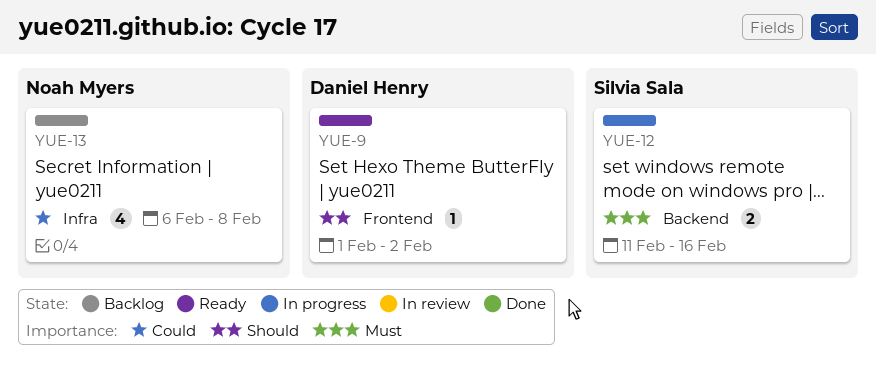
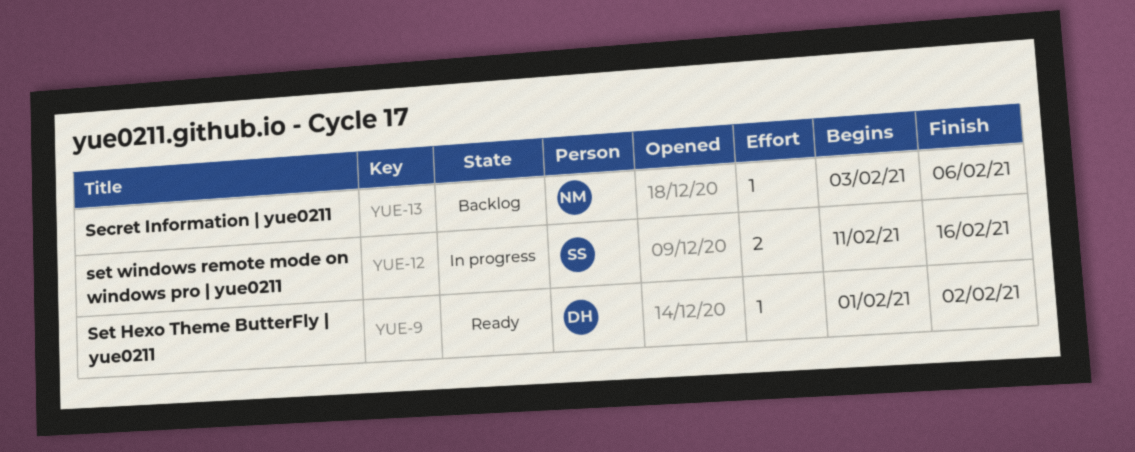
YUE-13, estimate: 4 -> 1
YUE-13, start: Feb 6 -> Feb 3
YUE-13, due: Feb 8 -> Feb 6

